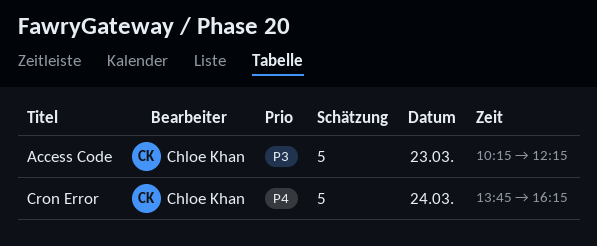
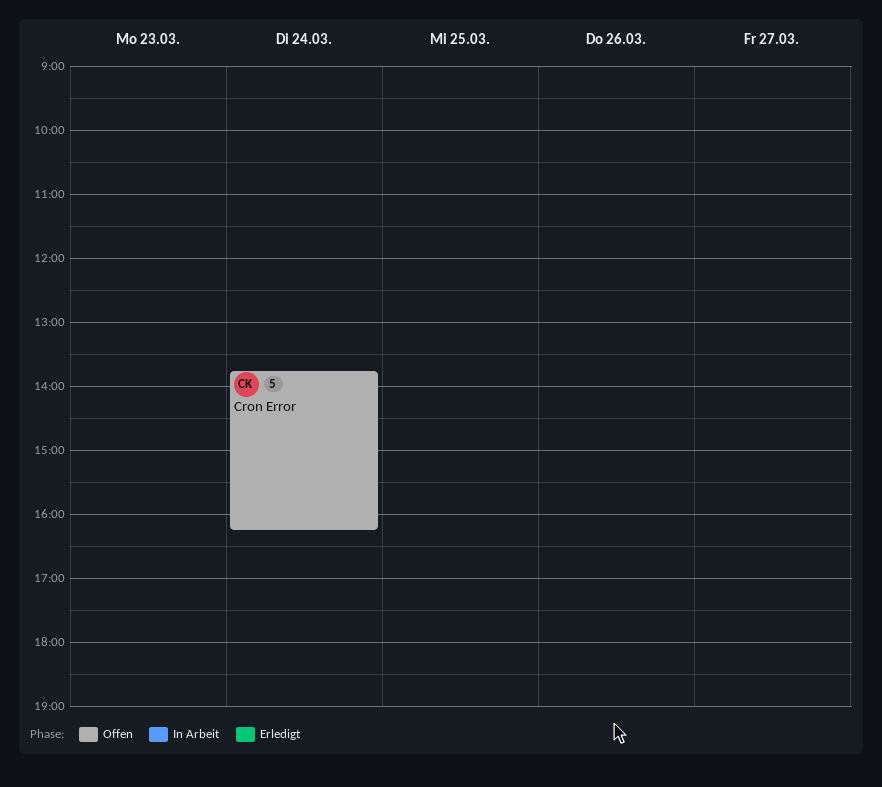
Access Code: present -> none

